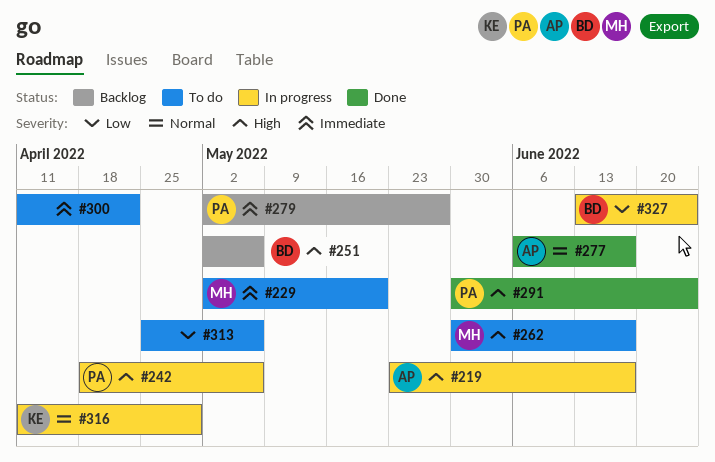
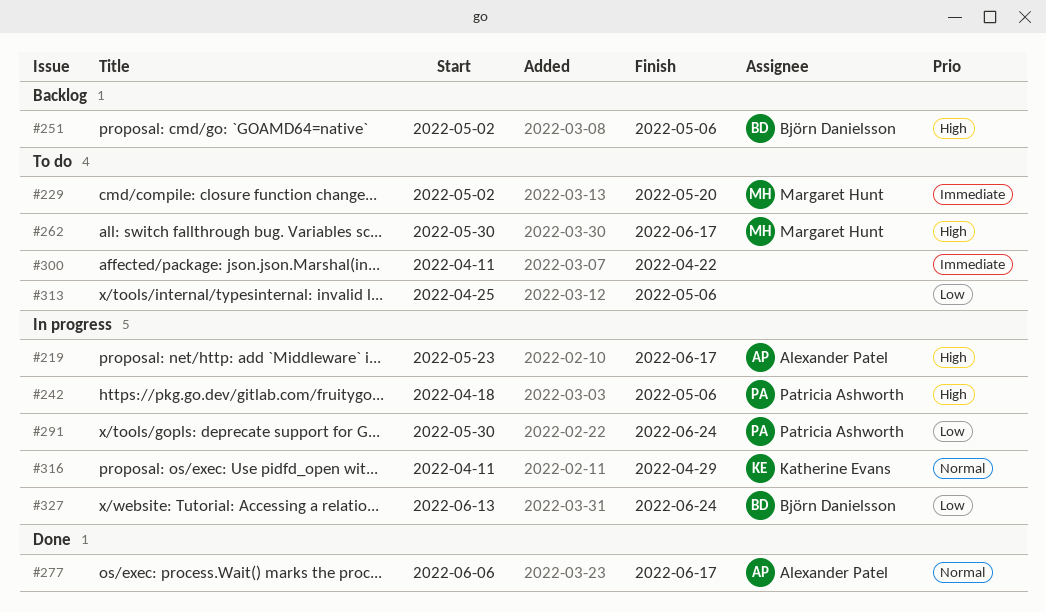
#279: present -> none
#291, status: Done -> In progress
#291, priority: High -> Low

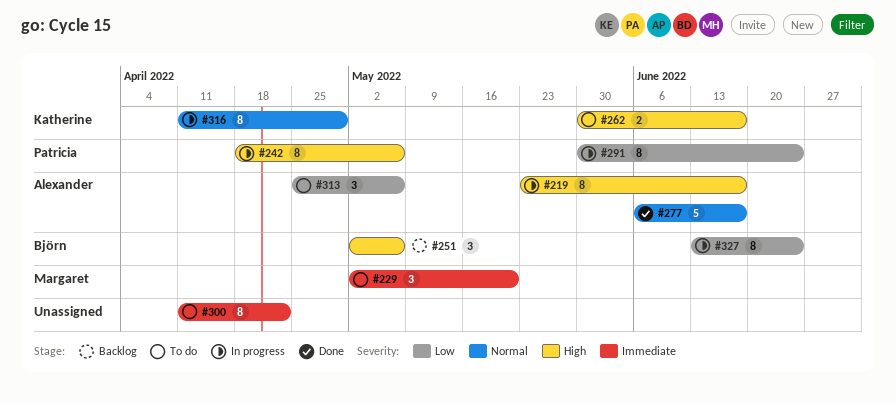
#262, owner: Margaret Hunt -> Katherine Evans
#313, owner: none -> Alexander Patel

